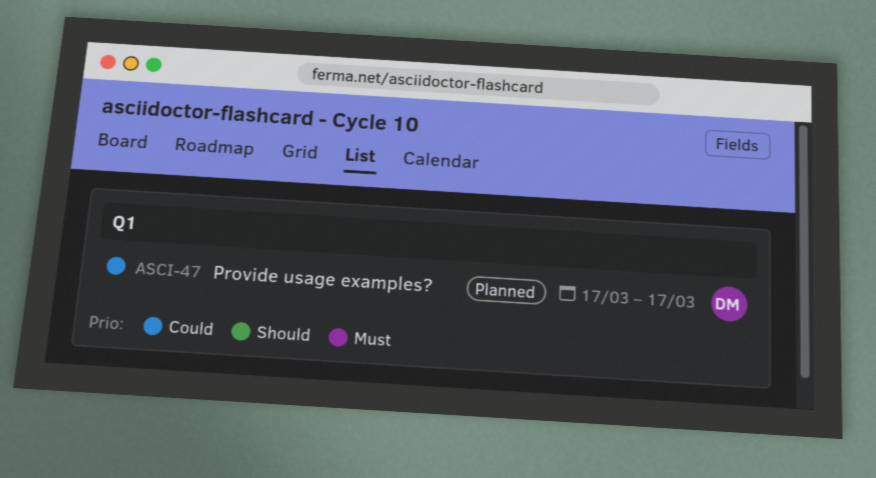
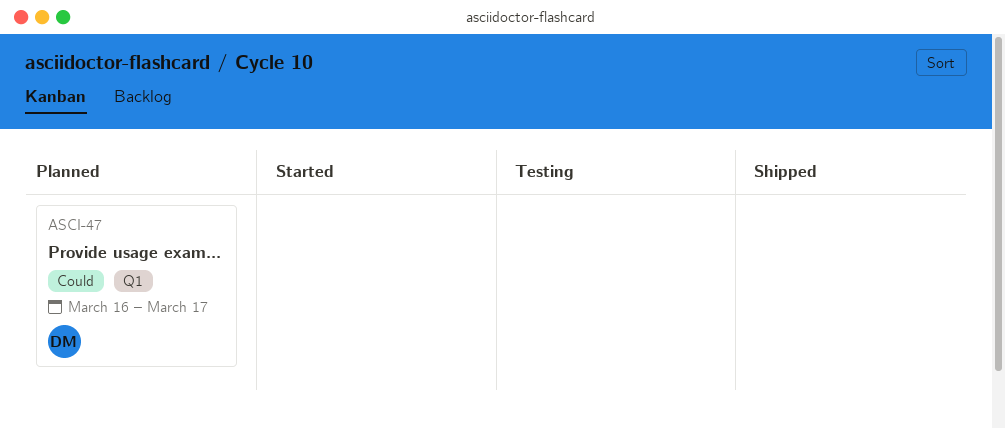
ASCI-47, start: Mar 17 -> Mar 16

